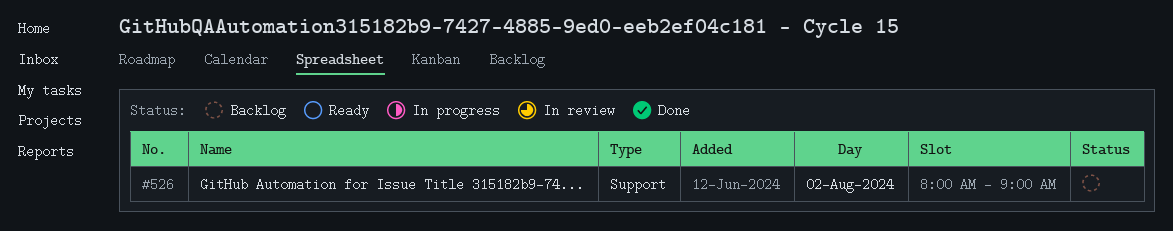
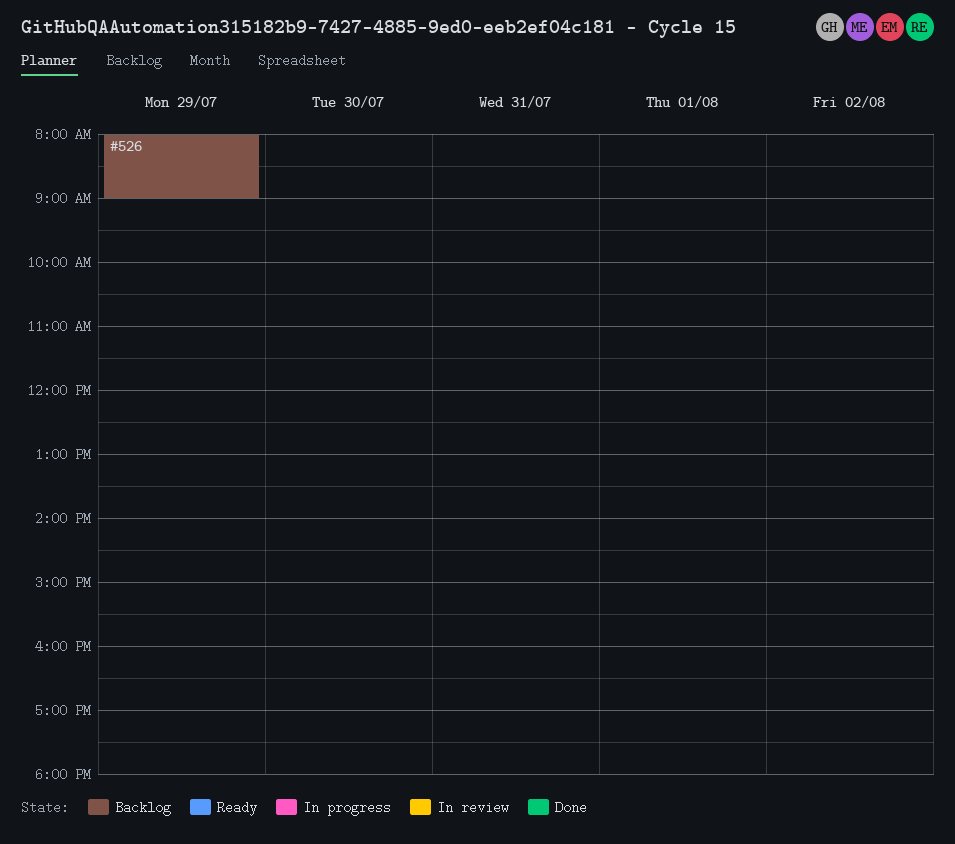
#526, day: Aug 2 -> Jul 29

